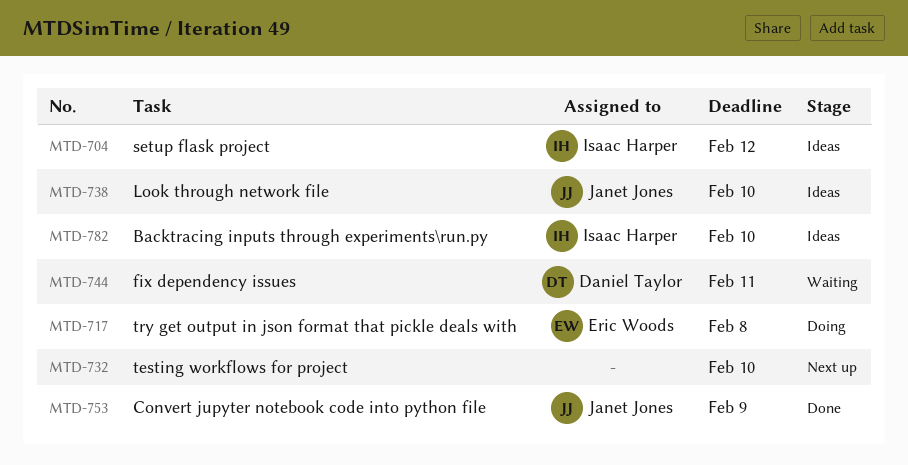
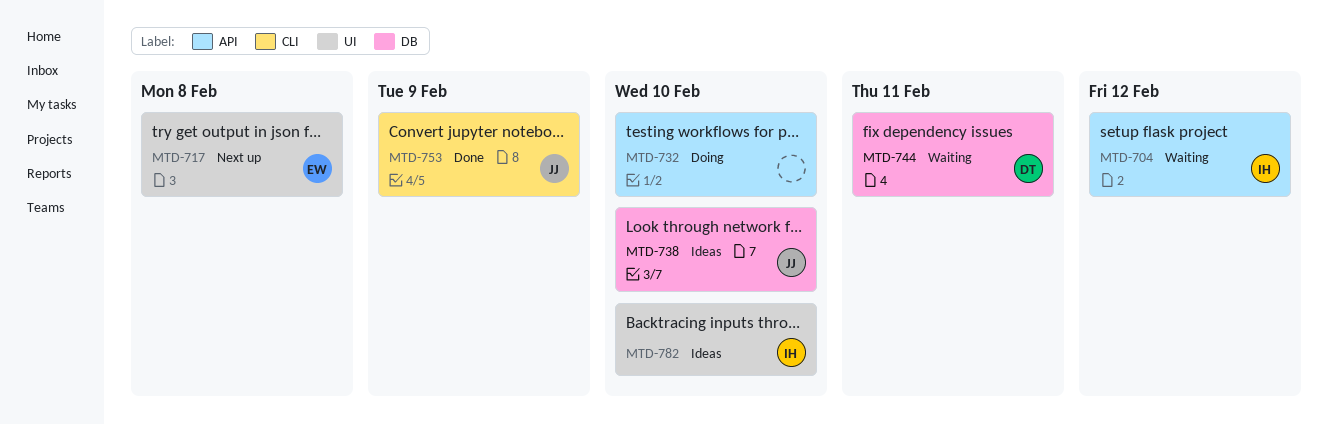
MTD-704, status: Ideas -> Waiting
MTD-717, status: Doing -> Next up
MTD-732, status: Next up -> Doing

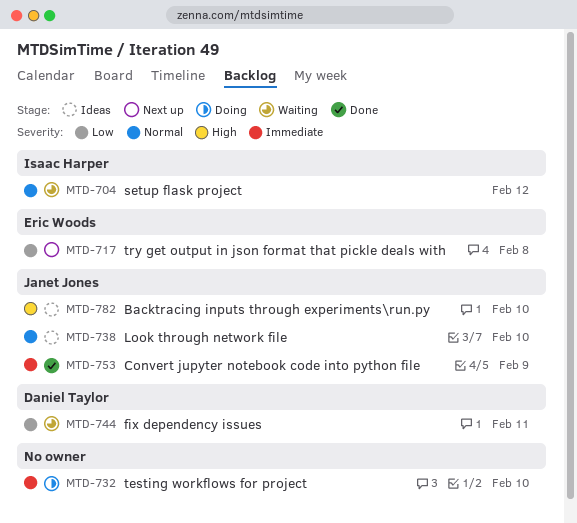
MTD-782, owner: Isaac Harper -> Janet Jones

